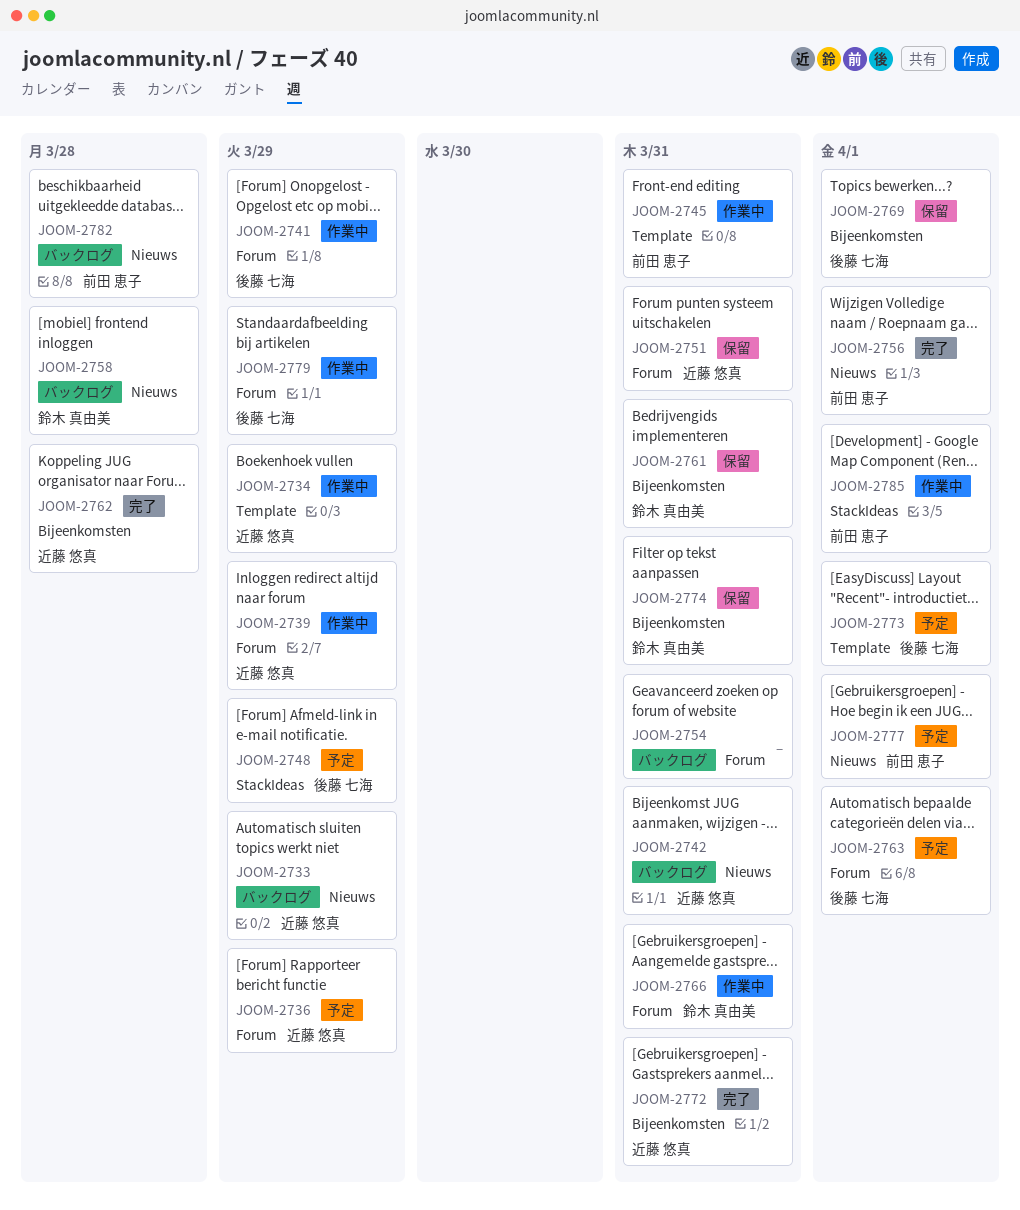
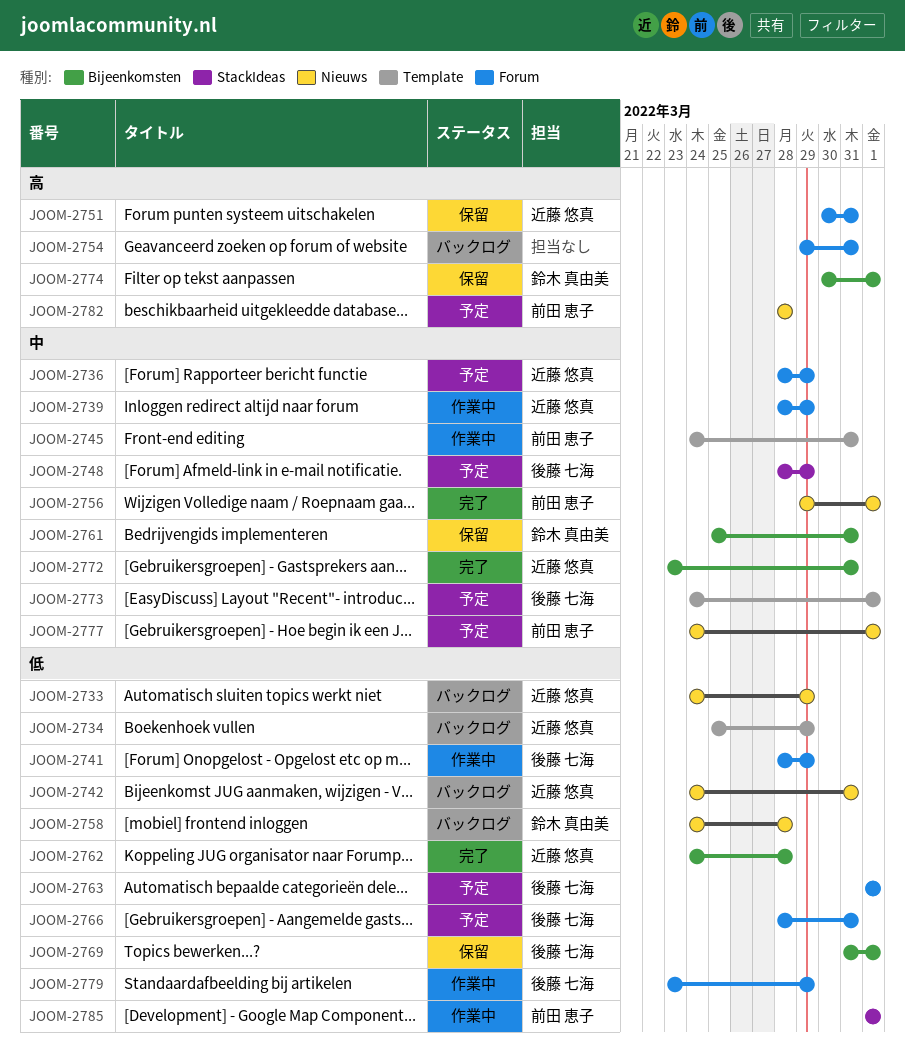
JOOM-2734, status: 作業中 -> バックログ
JOOM-2766, status: 作業中 -> 予定
JOOM-2766, owner: 鈴木 真由美 -> 後藤 七海
JOOM-2774, due: Mar 31 -> Apr 1
JOOM-2782, status: バックログ -> 予定

